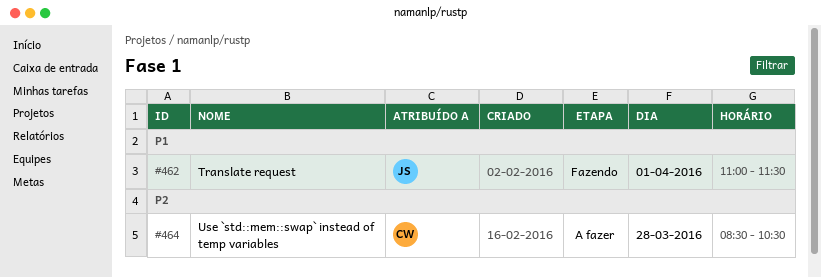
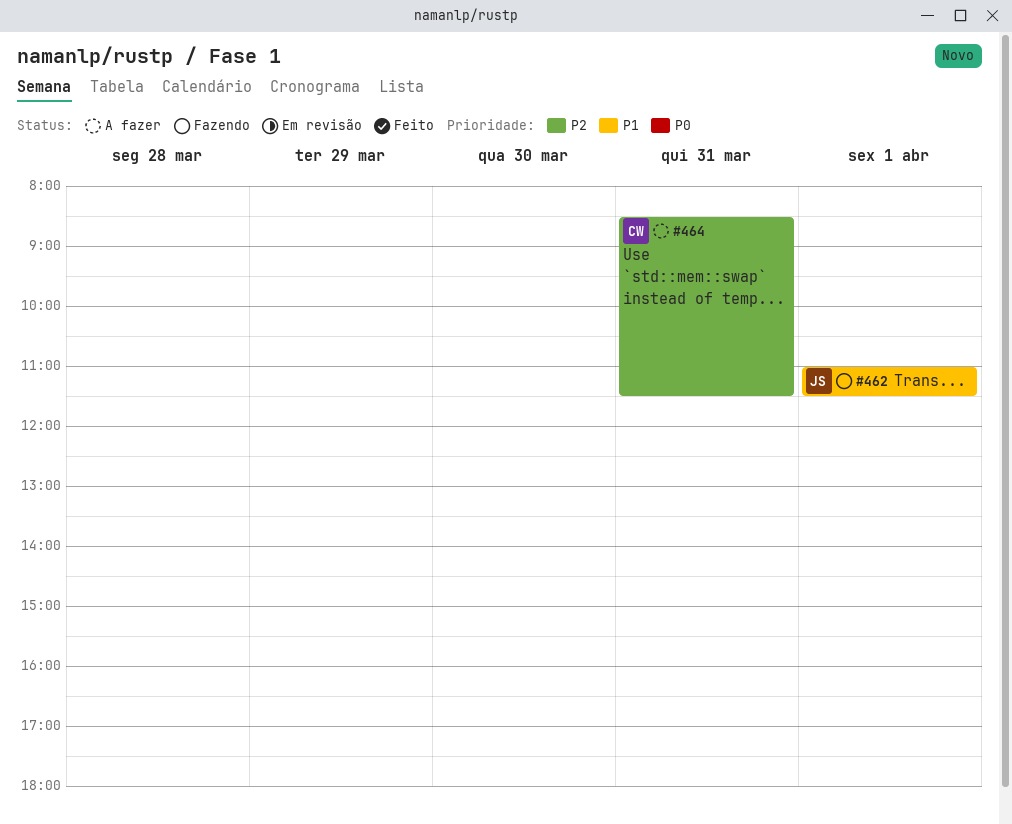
#464, day: Mar 28 -> Mar 31
#464, ends: 10:30 -> 11:30

